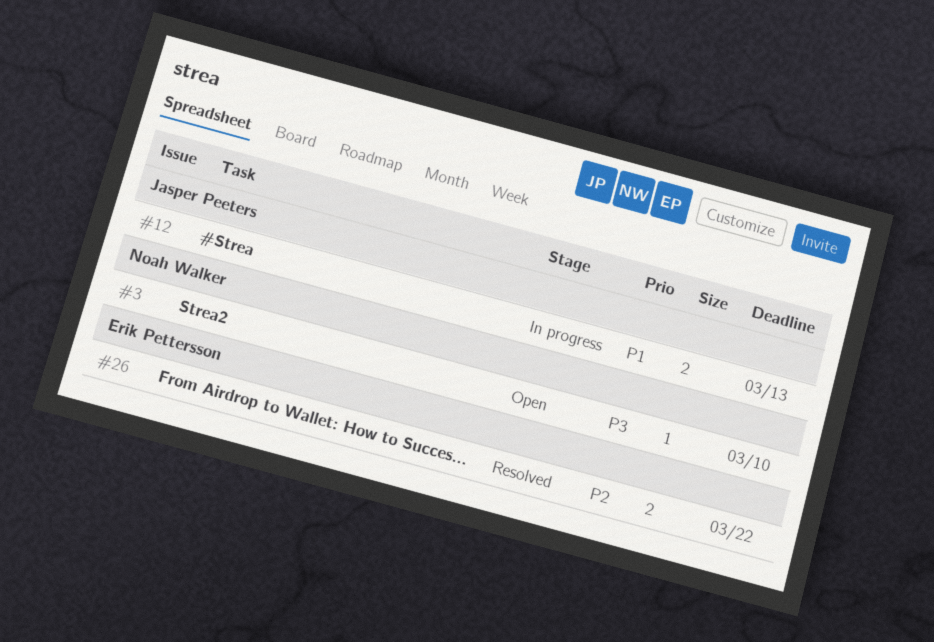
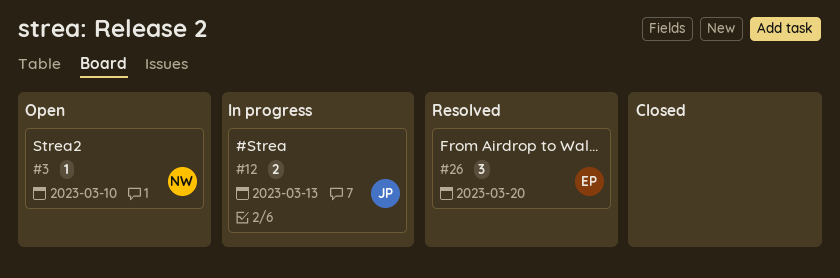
#26, estimate: 2 -> 3
#26, due: Mar 22 -> Mar 20

